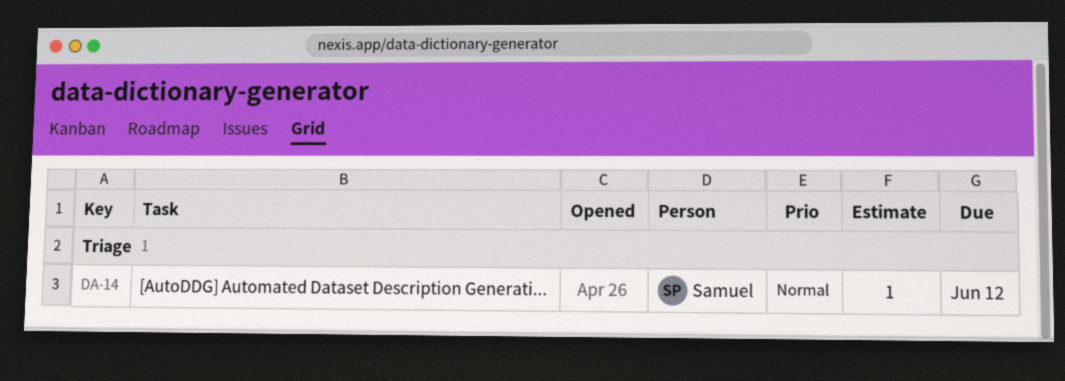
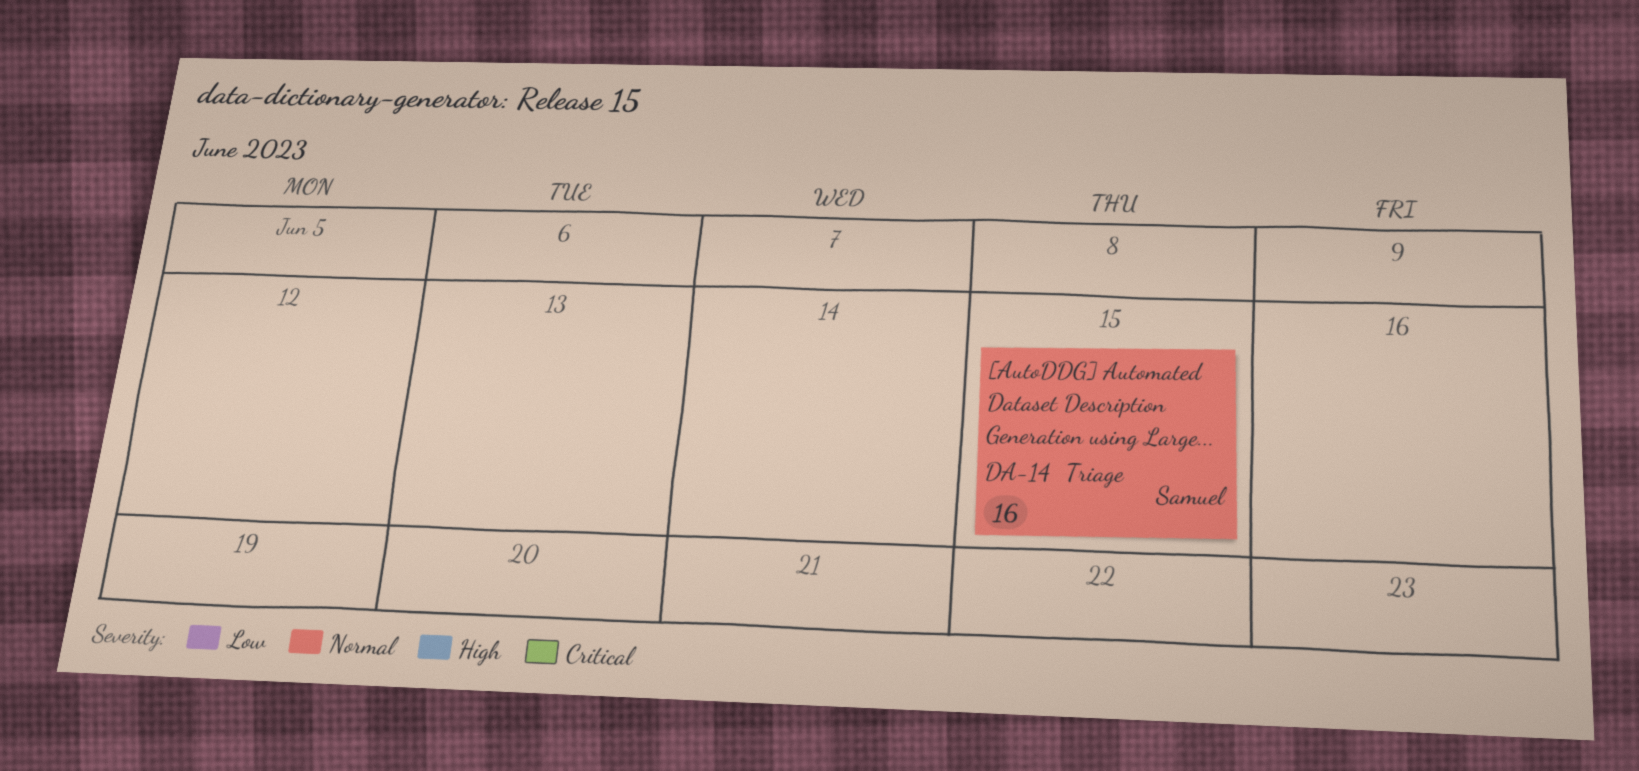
DA-14, estimate: 1 -> 16
DA-14, due: Jun 12 -> Jun 15

